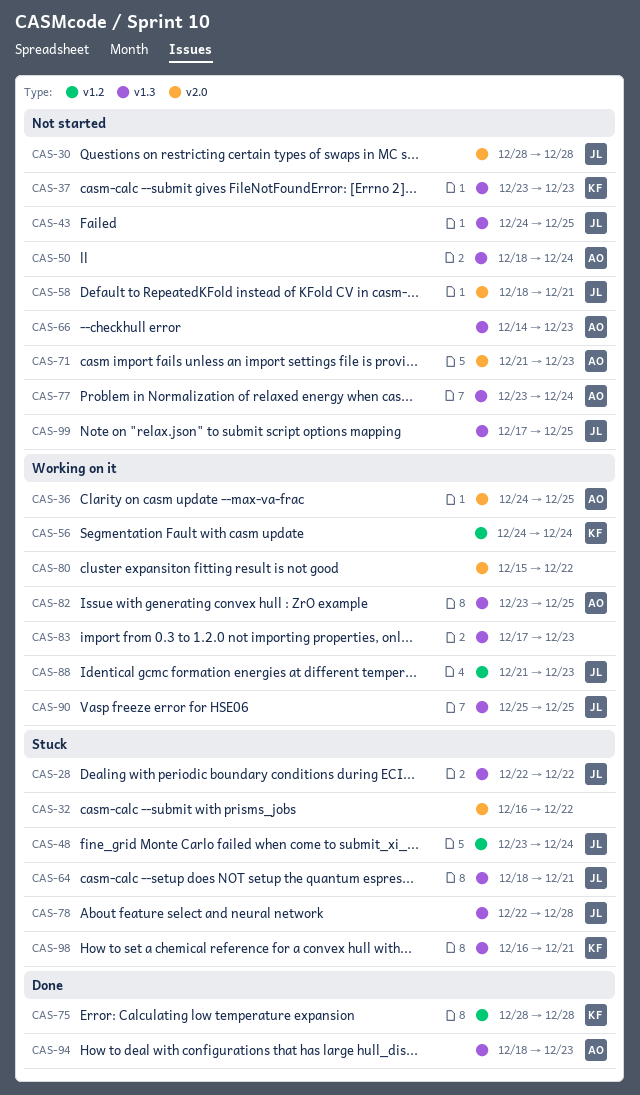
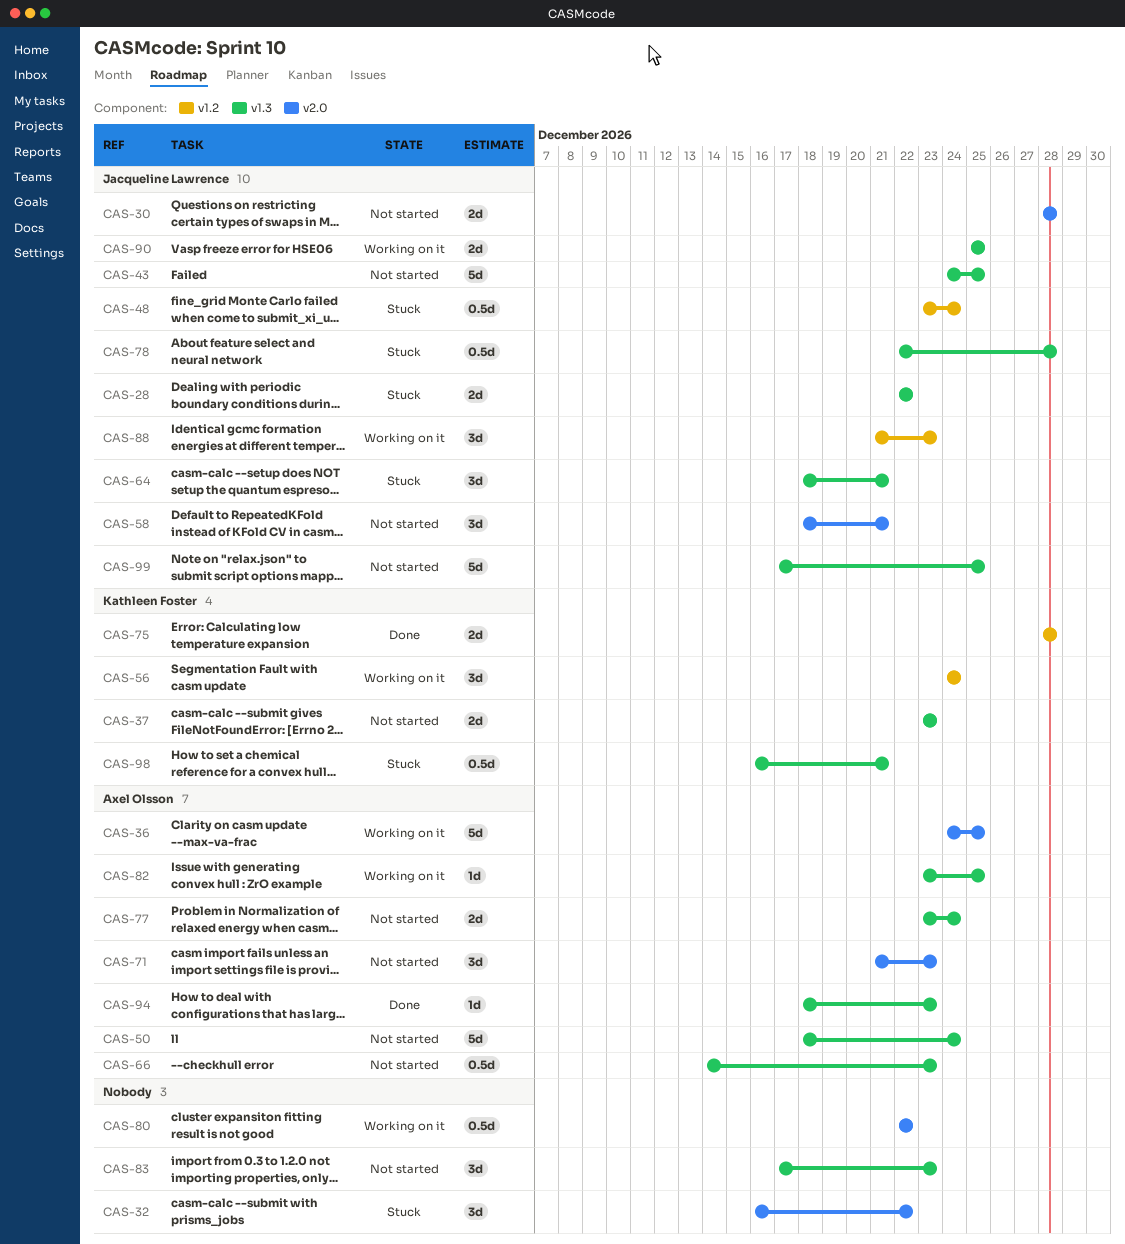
CAS-80, start: Dec 15 -> Dec 22
CAS-83, status: Working on it -> Not started

